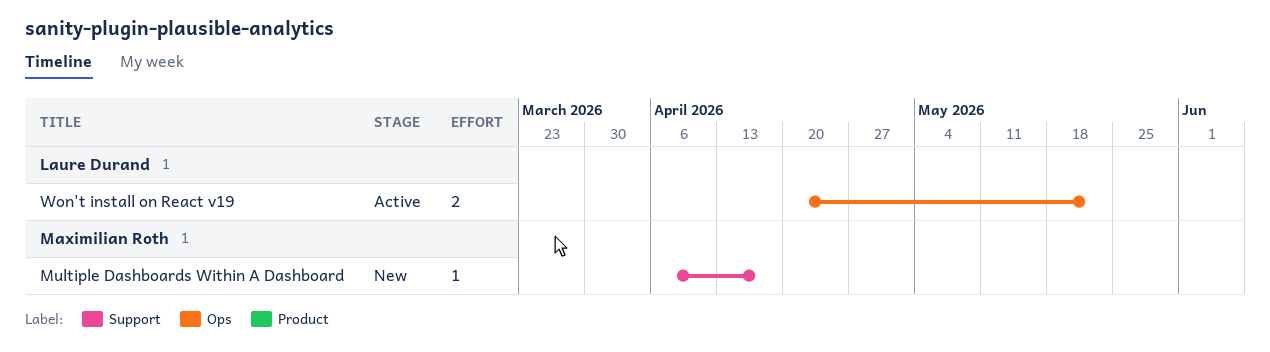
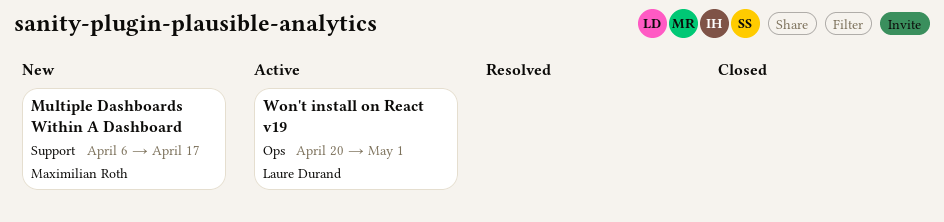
Won't install on React v19, due: May 22 -> May 1

